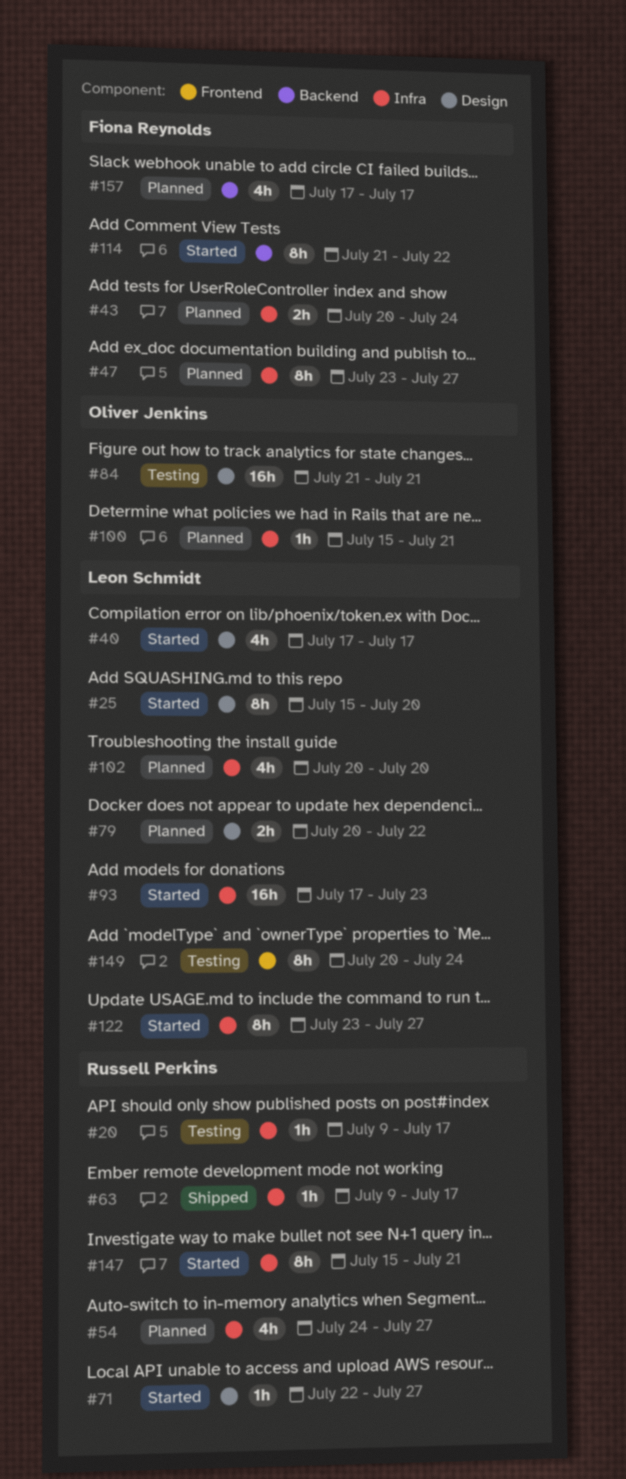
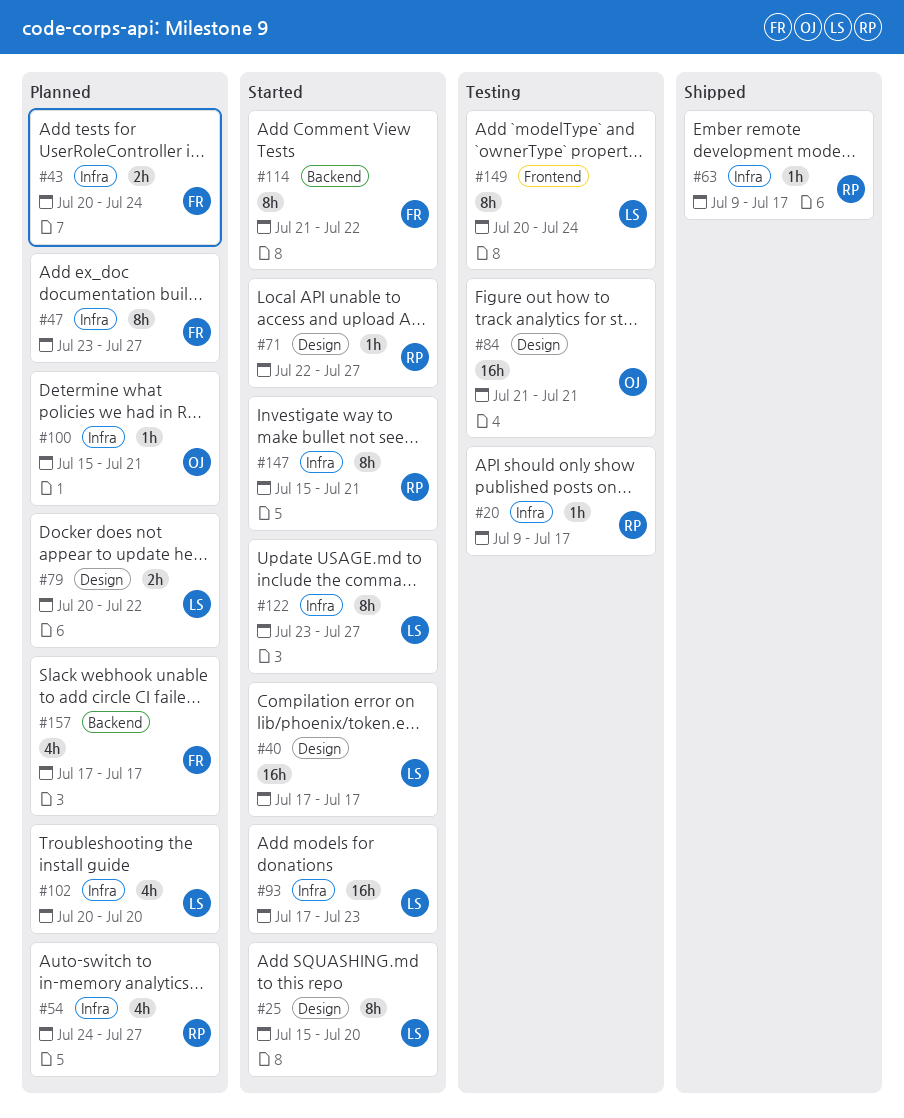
#40, estimate: 4h -> 16h

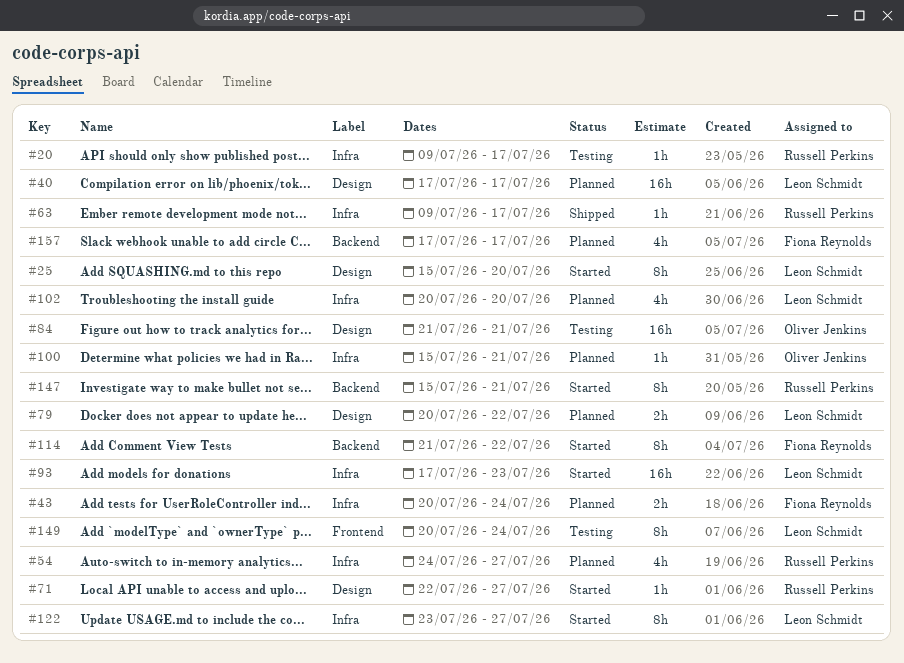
#40, status: Started -> Planned
#47: present -> none
#147, label: Infra -> Backend

